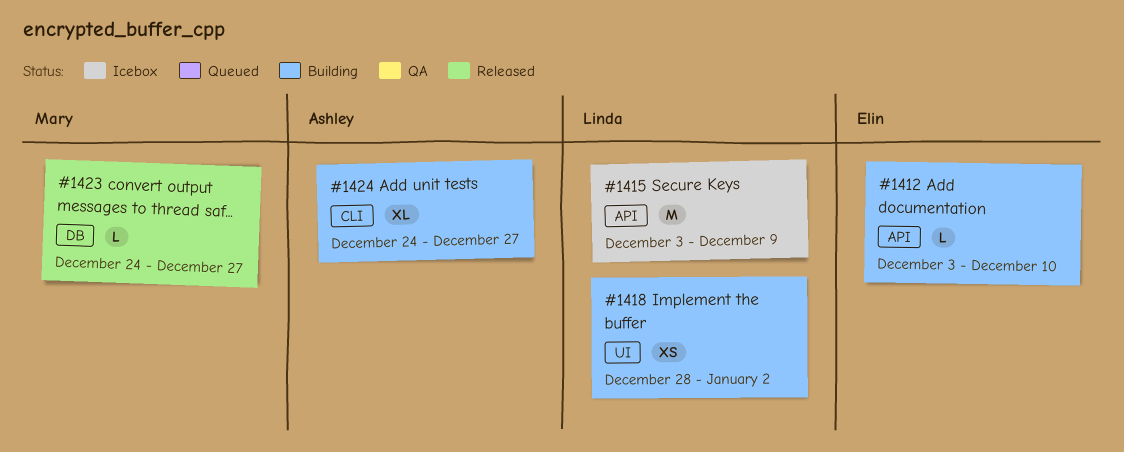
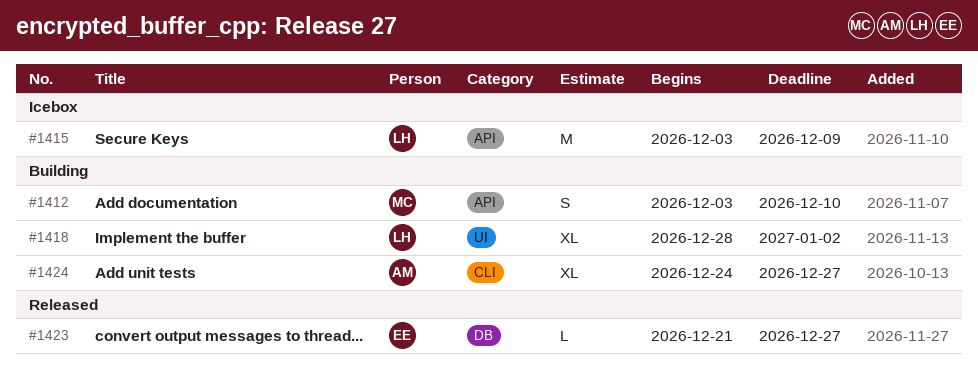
#1412, owner: Elin -> Mary
#1412, estimate: L -> S
#1418, estimate: XS -> XL
#1423, owner: Mary -> Elin
#1423, start: Dec 24 -> Dec 21

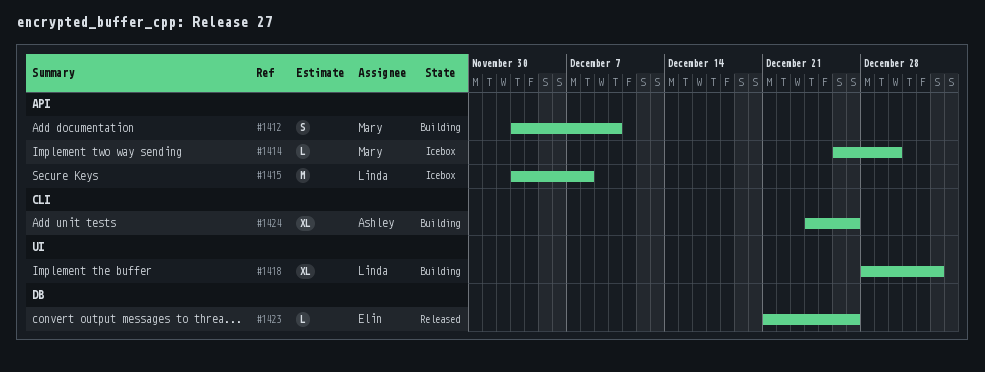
#1414: none -> present
#1415, due: Dec 9 -> Dec 8

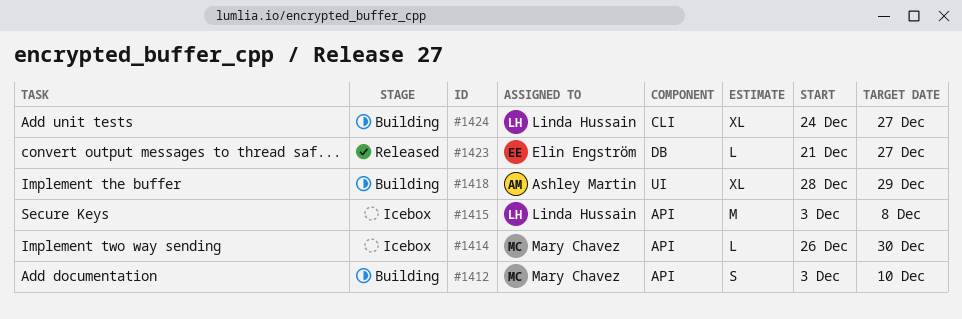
#1418, owner: Linda Hussain -> Ashley Martin
#1418, due: Jan 2 -> Dec 29
#1424, owner: Ashley Martin -> Linda Hussain

